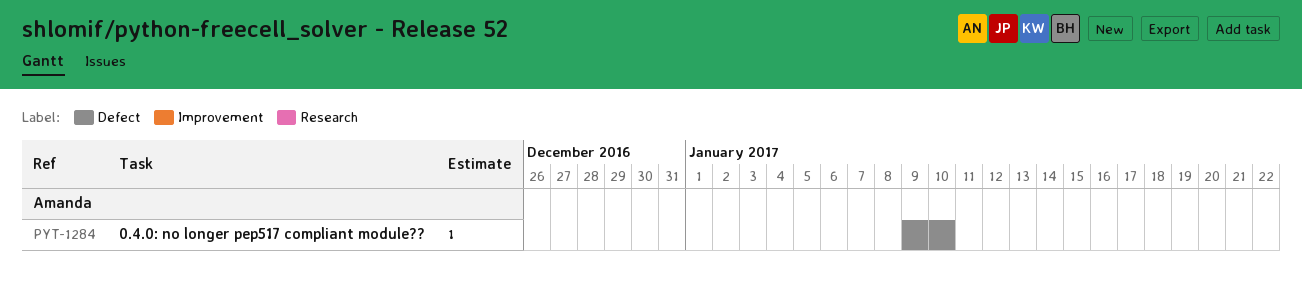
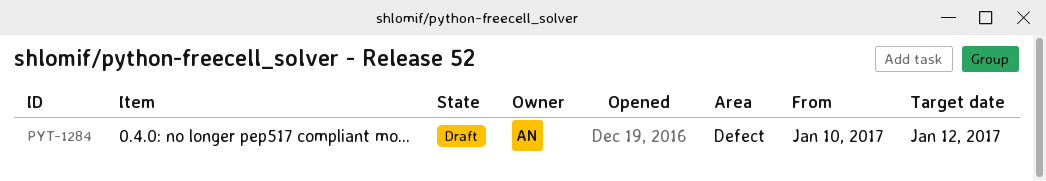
PYT-1284, start: Jan 9 -> Jan 10
PYT-1284, due: Jan 10 -> Jan 12

